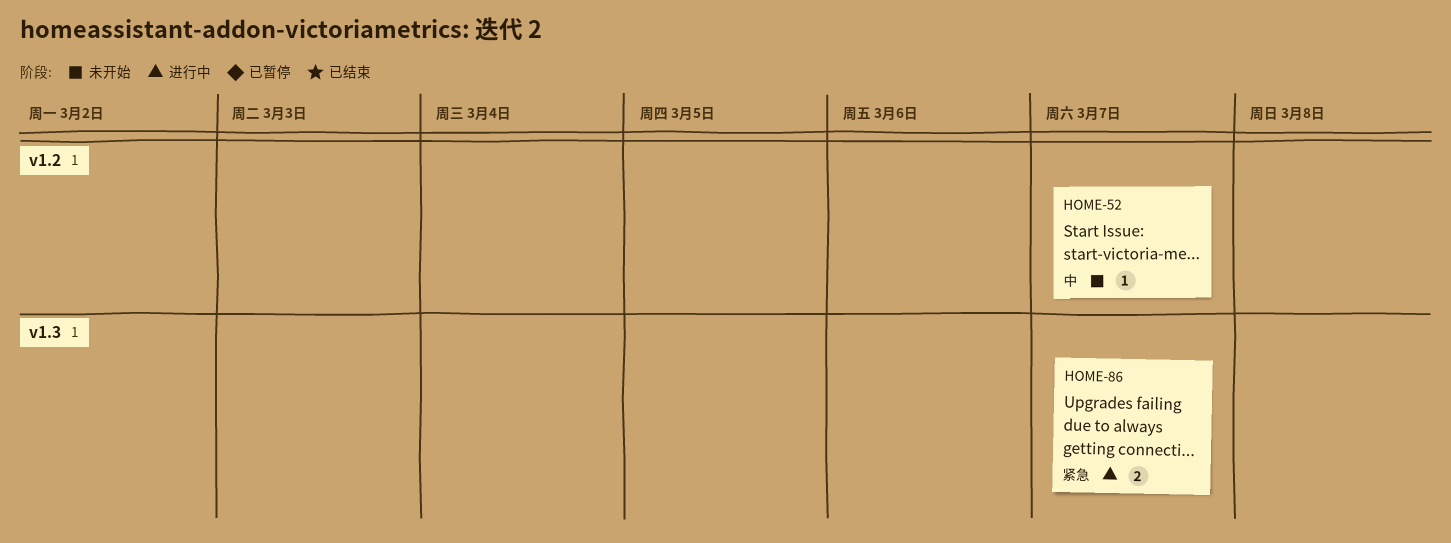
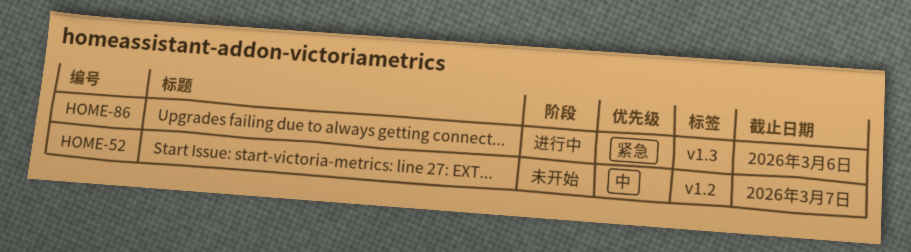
HOME-86, due: Mar 7 -> Mar 6

